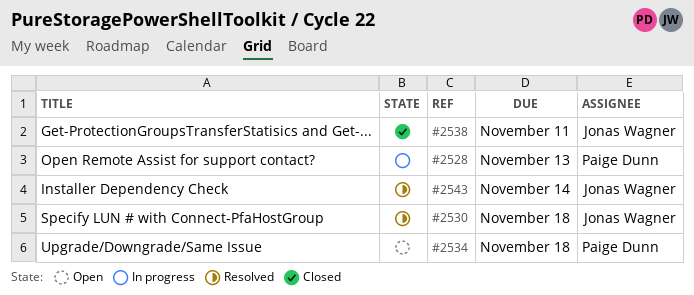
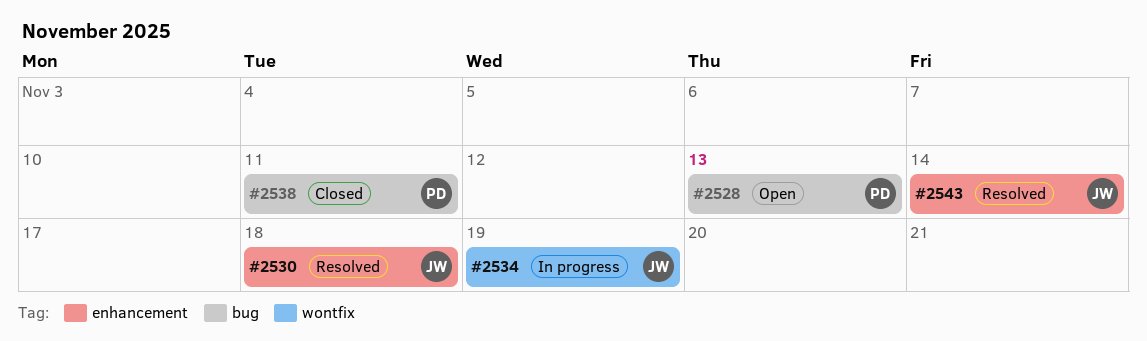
#2528, status: In progress -> Open
#2534, status: Open -> In progress
#2534, owner: Paige Dunn -> Jonas Wagner
#2534, due: Nov 18 -> Nov 19
#2538, owner: Jonas Wagner -> Paige Dunn

